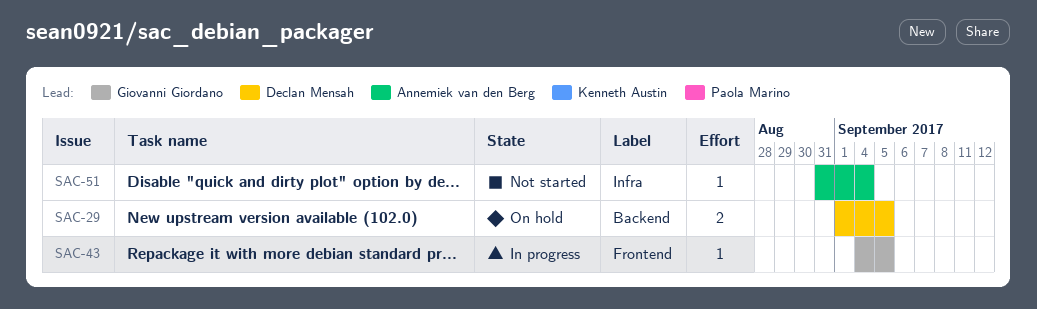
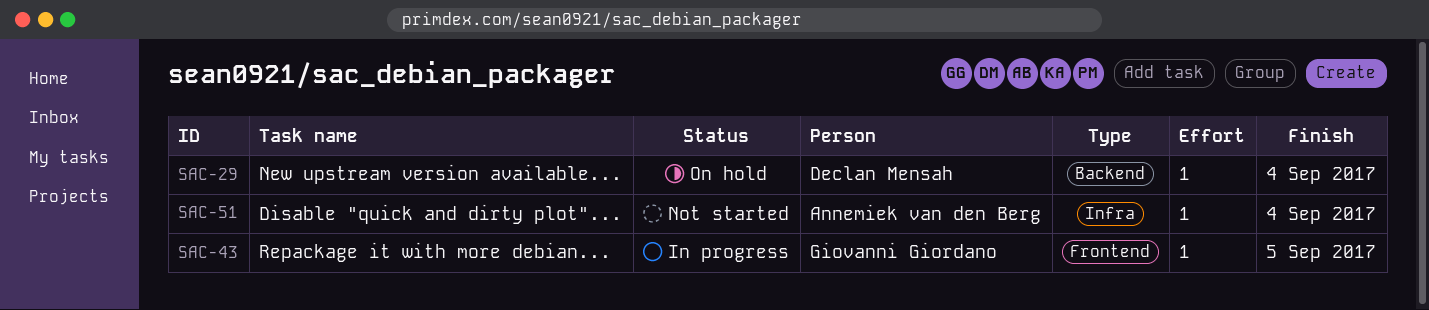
SAC-29, estimate: 2 -> 1
SAC-29, due: Sep 5 -> Sep 4

